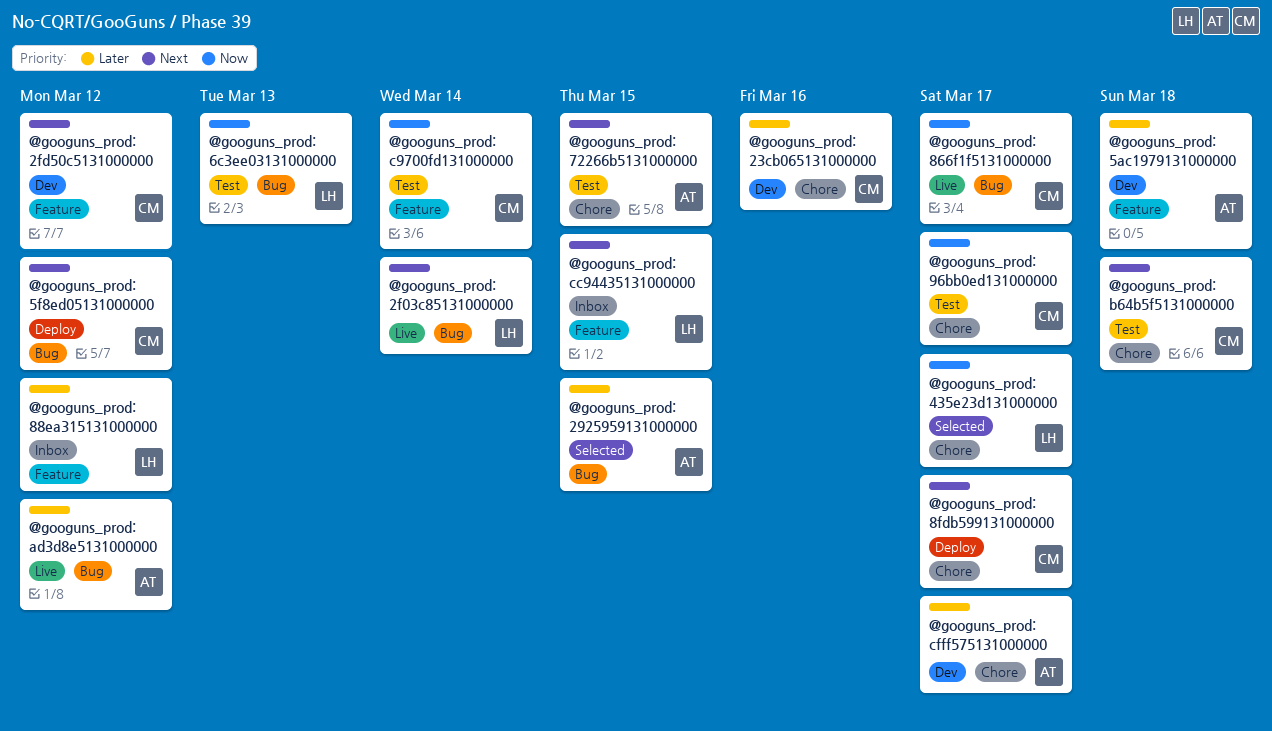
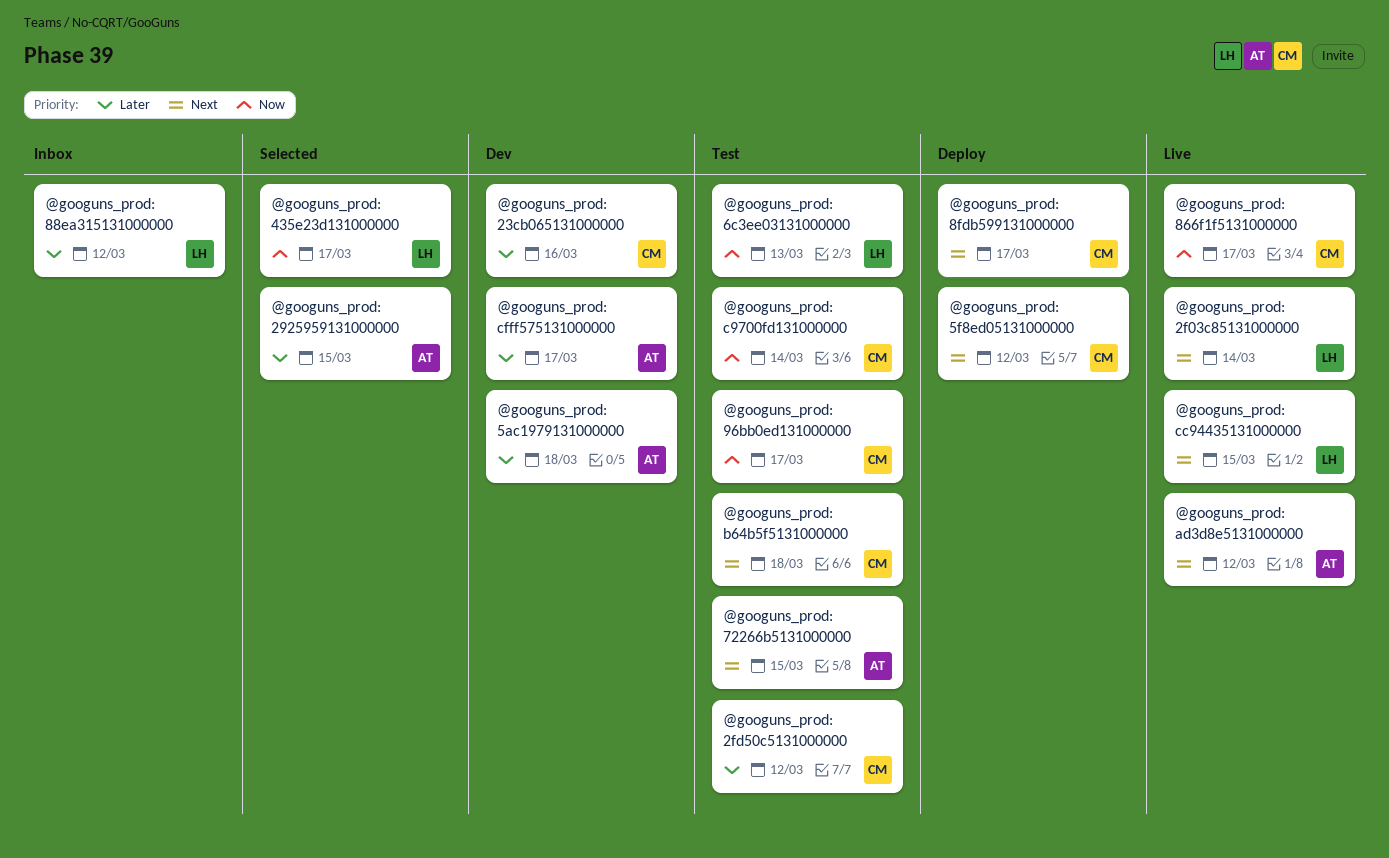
@googuns_prod: 2fd50c5131000000, status: Dev -> Test
@googuns_prod: 2fd50c5131000000, priority: Next -> Later
@googuns_prod: ad3d8e5131000000, priority: Later -> Next
@googuns_prod: cc94435131000000, status: Inbox -> Live

